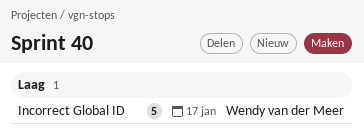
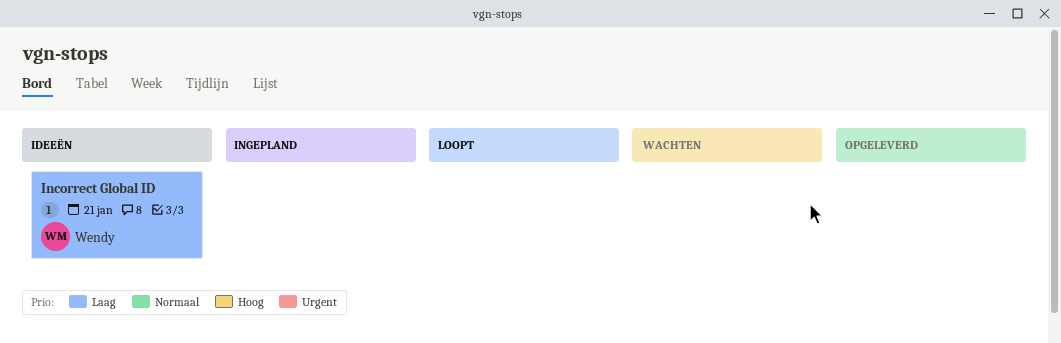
Incorrect Global ID, estimate: 5 -> 1
Incorrect Global ID, due: Jan 17 -> Jan 21

